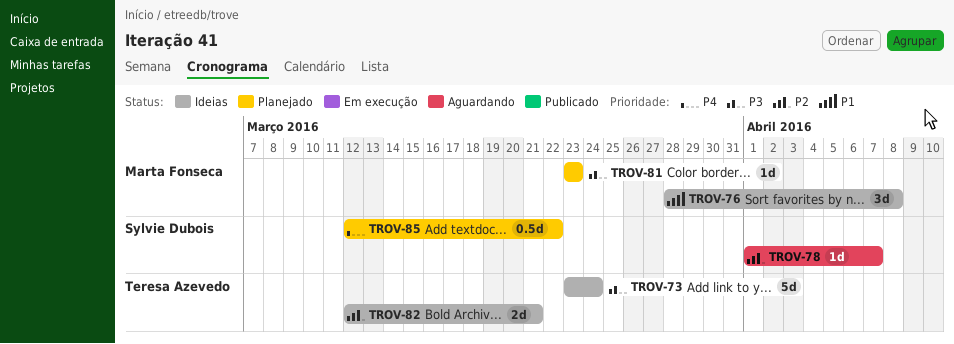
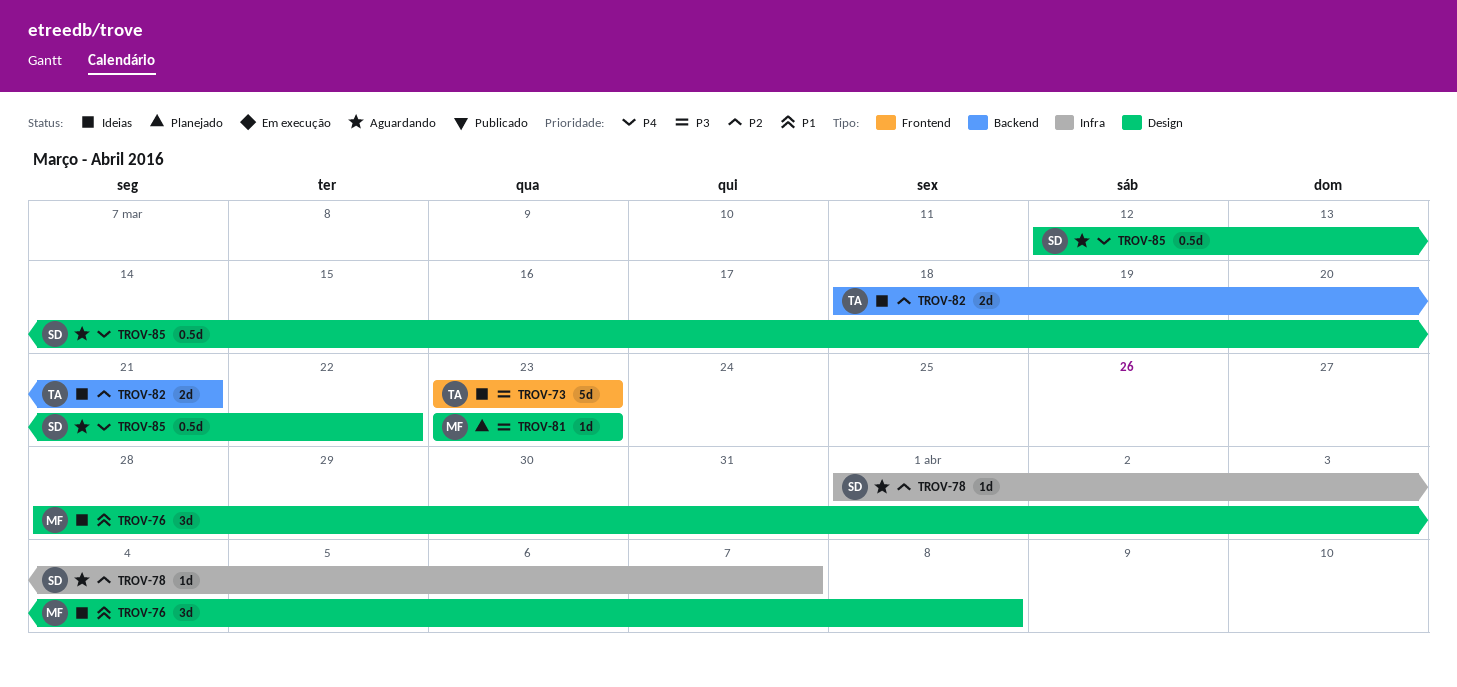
TROV-73, due: Mar 24 -> Mar 23
TROV-82, start: Mar 12 -> Mar 18
TROV-85, status: Planejado -> Aguardando

